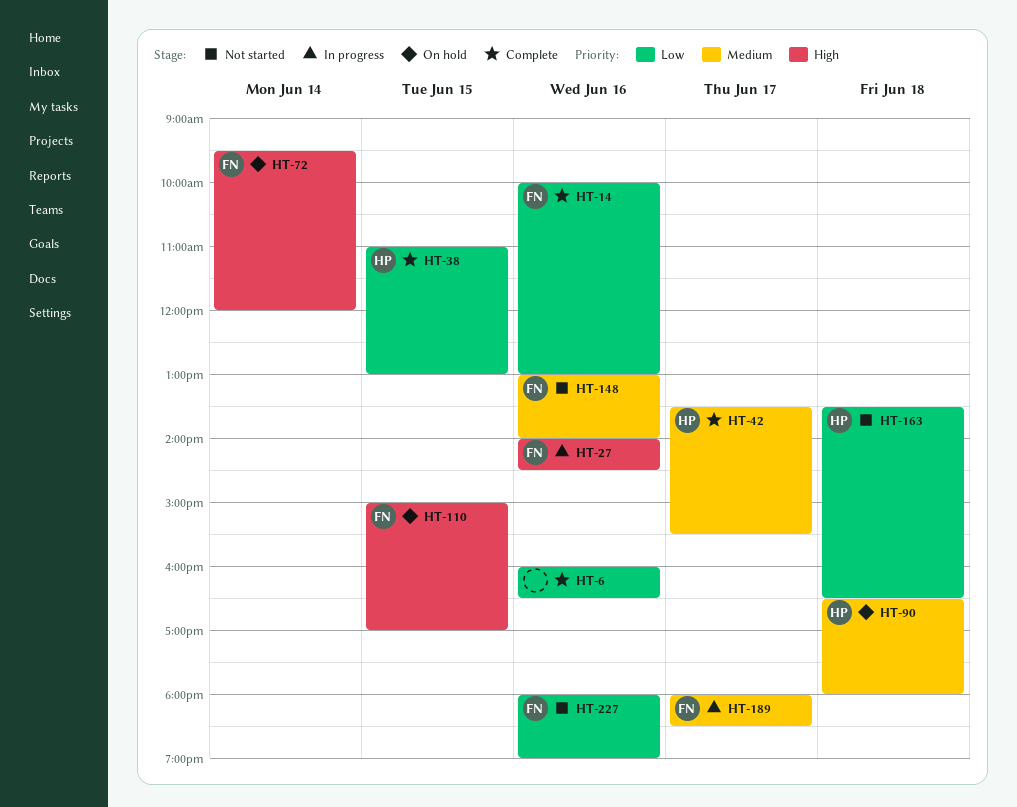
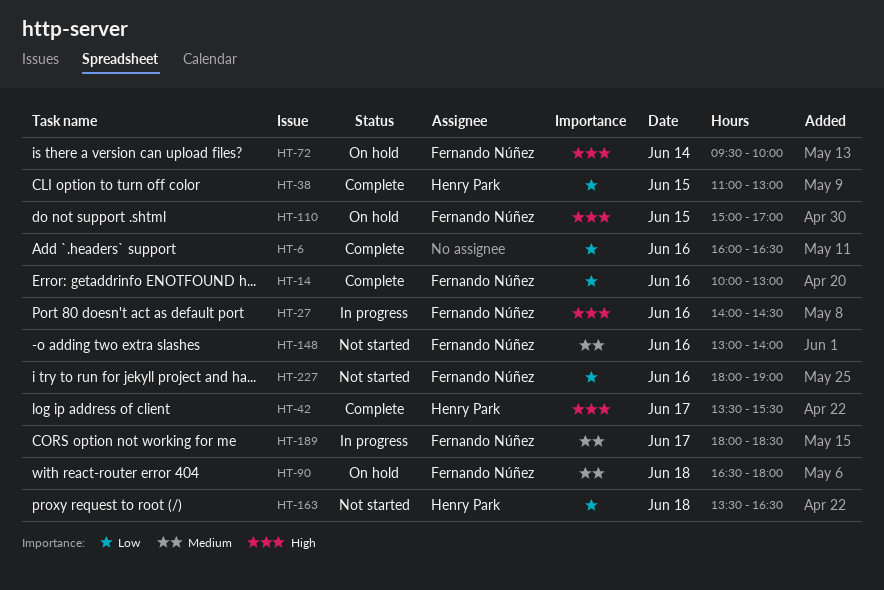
HT-42, priority: Medium -> High
HT-72, ends: 12:00 -> 10:00
HT-90, owner: Henry Park -> Fernando Núñez

